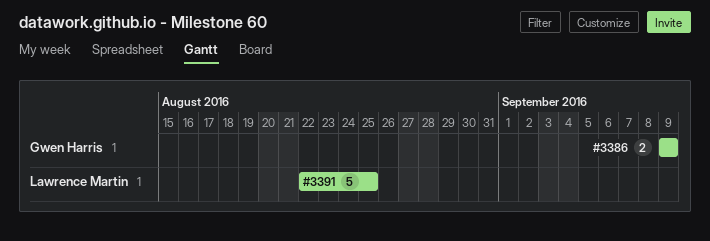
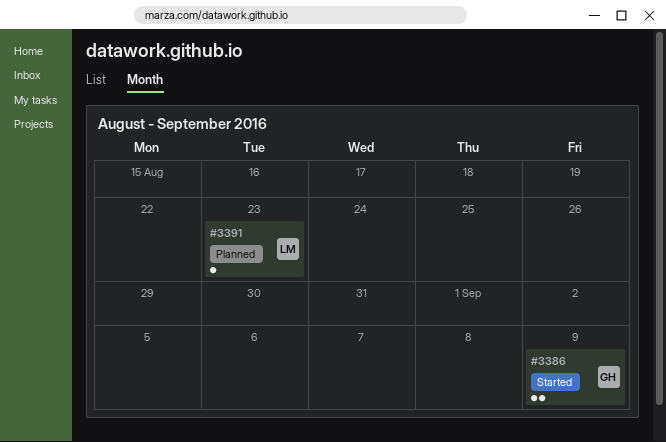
#3391, estimate: 5 -> 1
#3391, due: Aug 25 -> Aug 23

